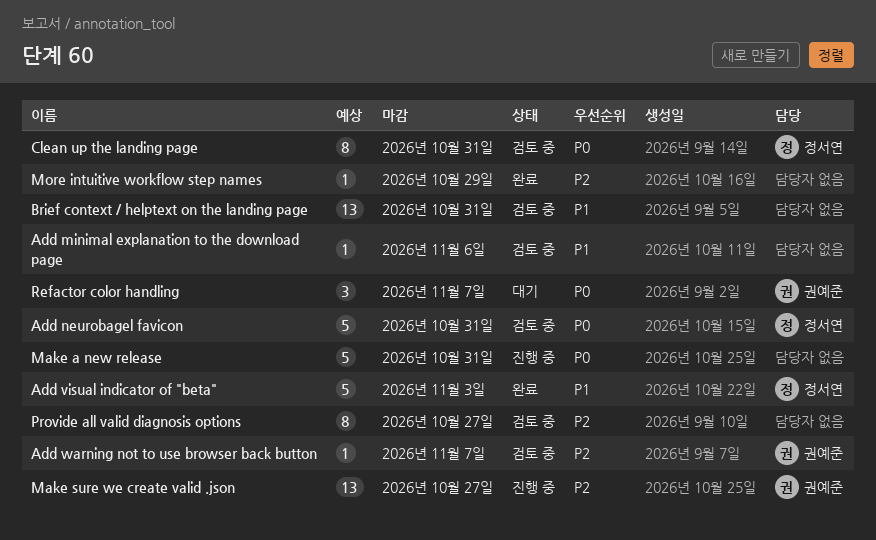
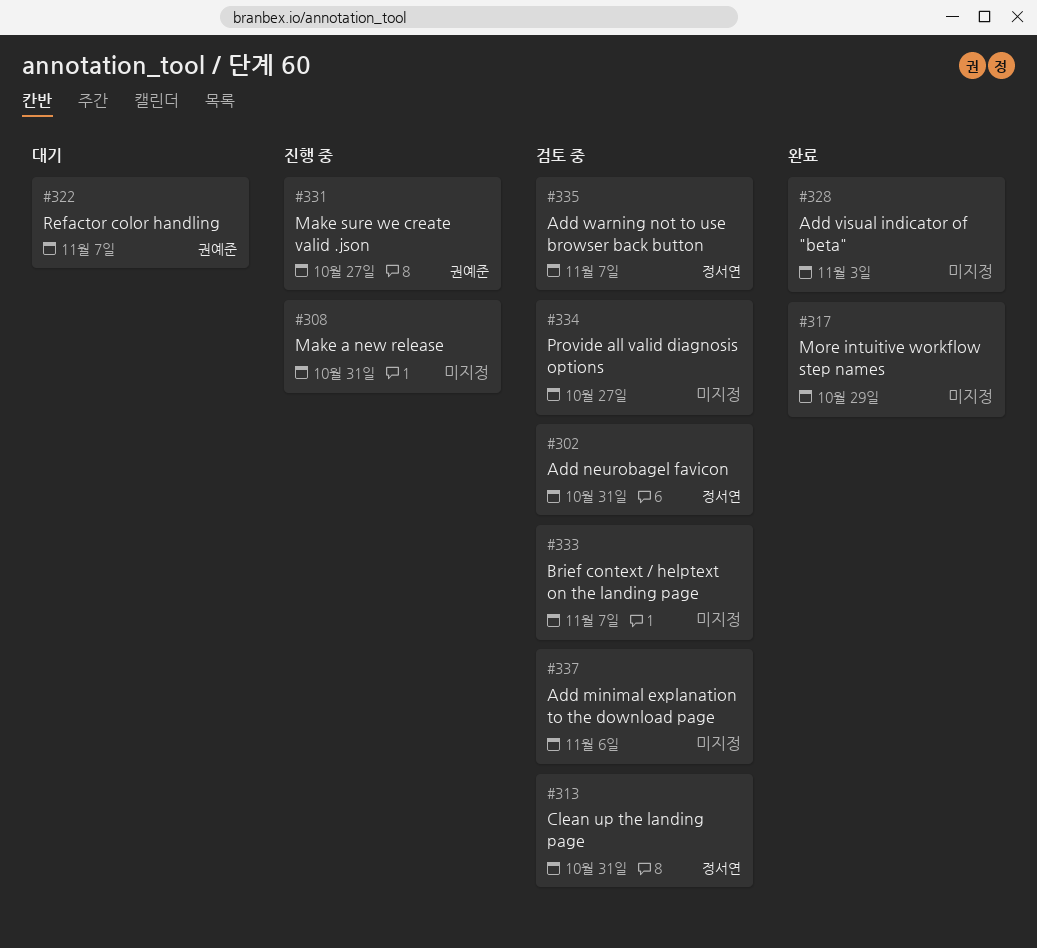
Add visual indicator of "beta", owner: 정서연 -> none
Add warning not to use browser back button, owner: 권예준 -> 정서연
Brief context / helptext on the landing page, due: Oct 31 -> Nov 7

